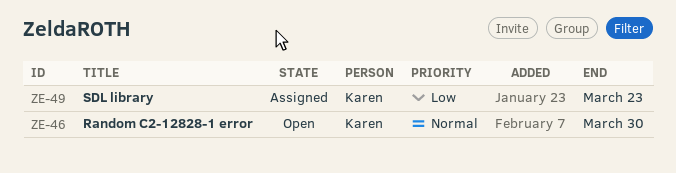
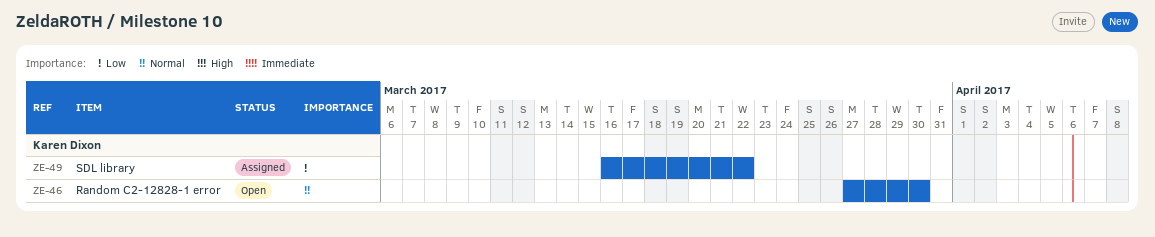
ZE-49, due: Mar 23 -> Mar 22

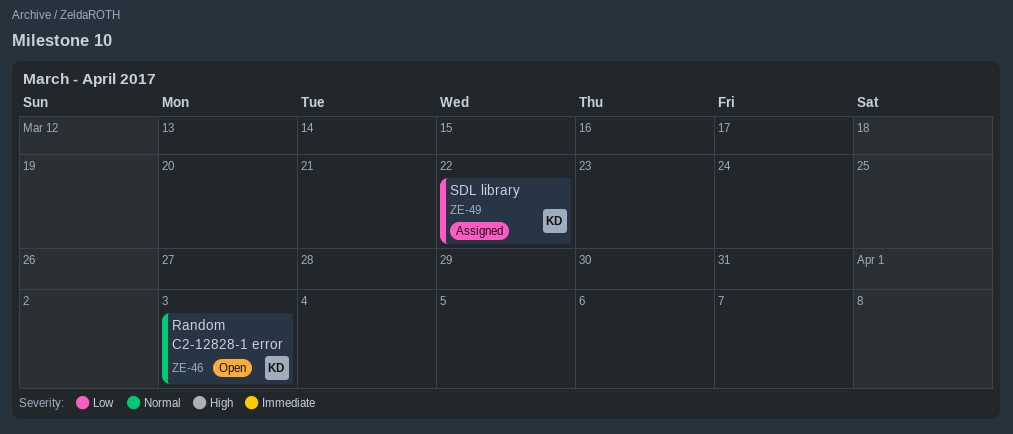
ZE-46, due: Mar 30 -> Apr 3

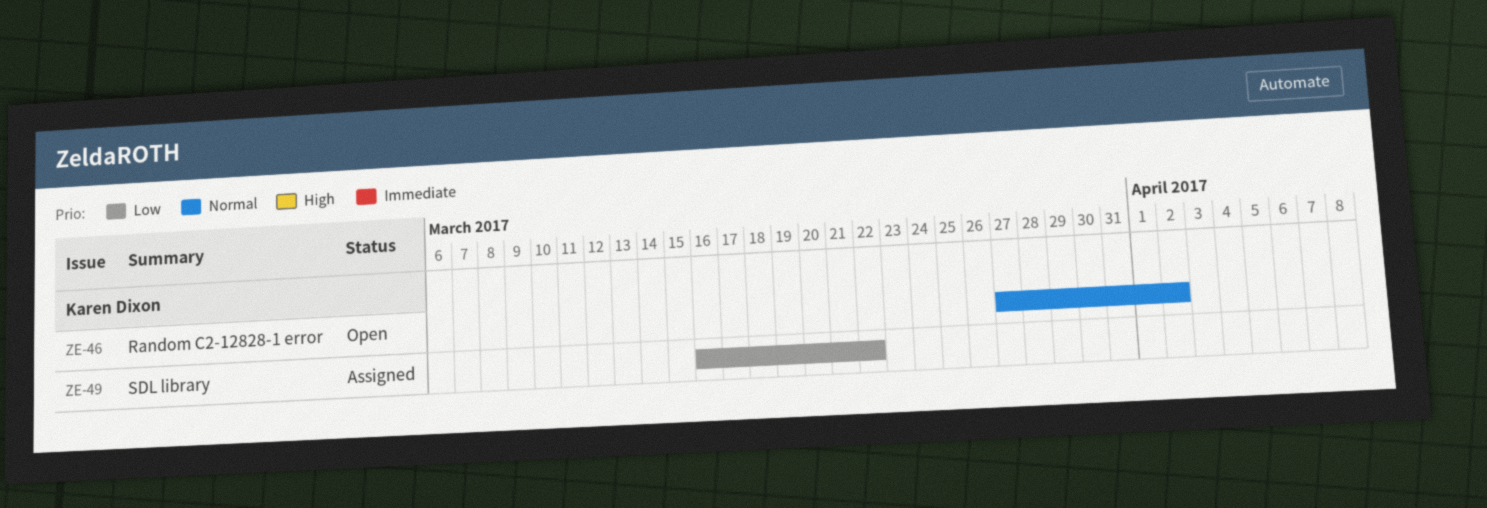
ZE-46, due: Apr 3 -> Apr 2

